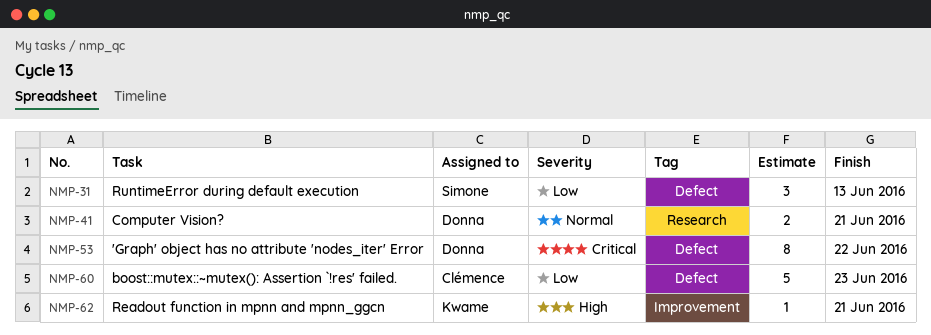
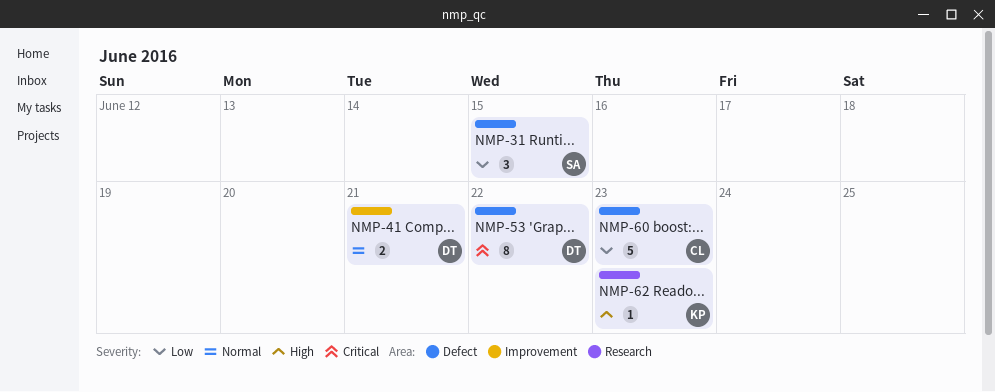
NMP-31, due: Jun 13 -> Jun 15
NMP-41, label: Research -> Improvement
NMP-62, label: Improvement -> Research
NMP-62, due: Jun 21 -> Jun 23

